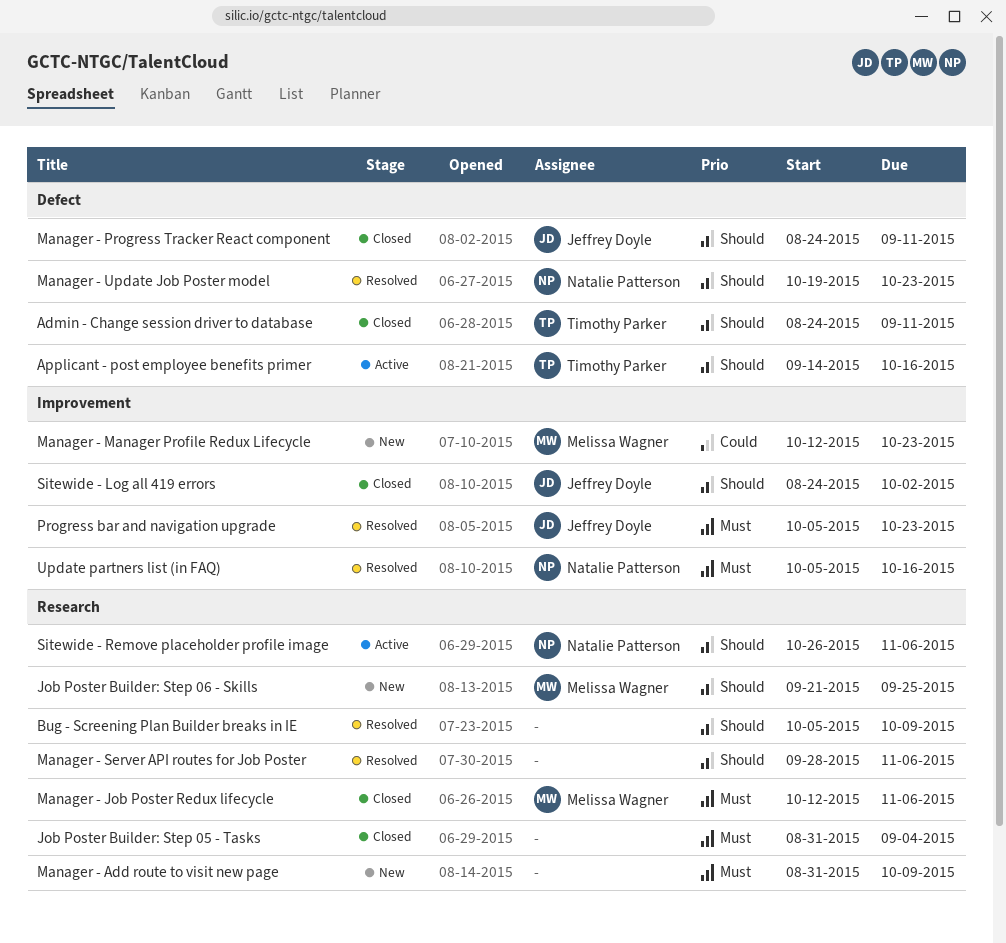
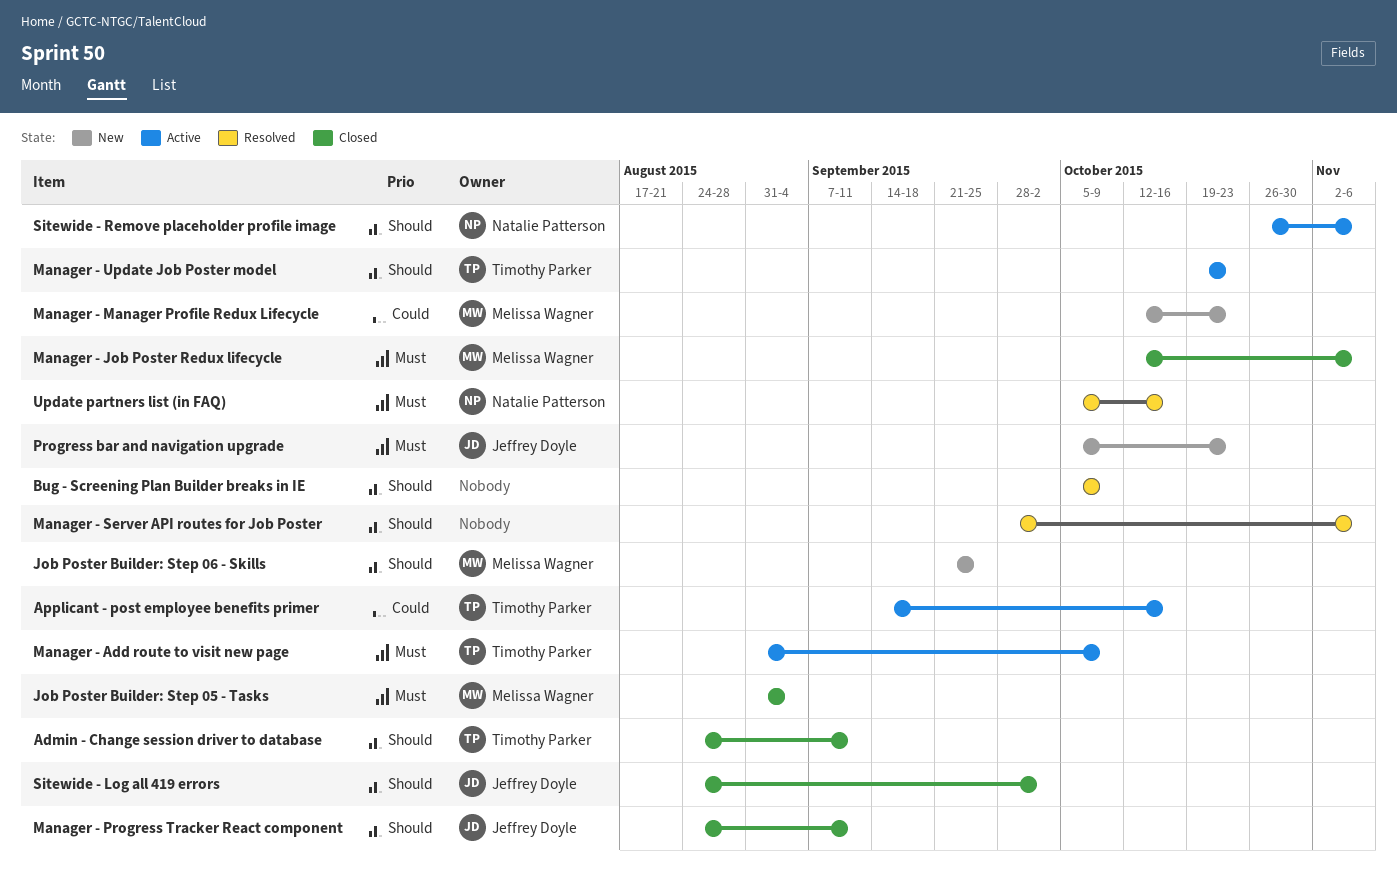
Applicant - post employee benefits primer, priority: Should -> Could
Job Poster Builder: Step 05 - Tasks, owner: none -> Melissa Wagner
Manager - Add route to visit new page, status: New -> Active
Manager - Add route to visit new page, owner: none -> Timothy Parker
Manager - Update Job Poster model, status: Resolved -> Active
Manager - Update Job Poster model, owner: Natalie Patterson -> Timothy Parker
Progress bar and navigation upgrade, status: Resolved -> New

